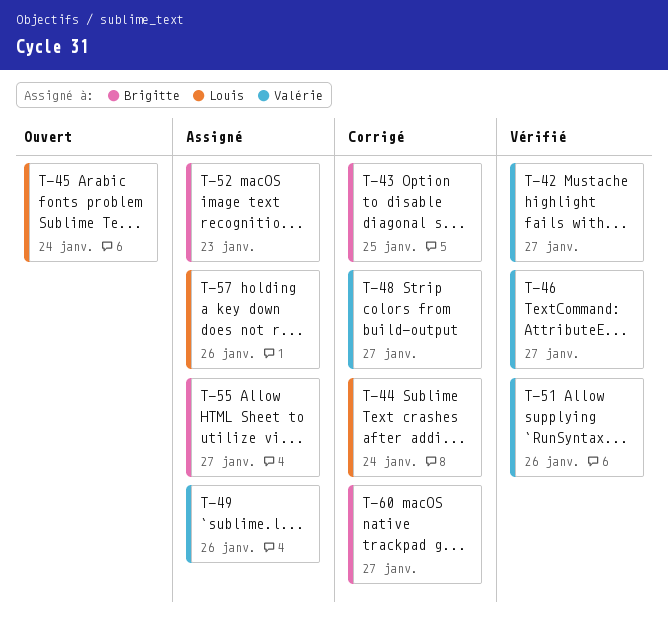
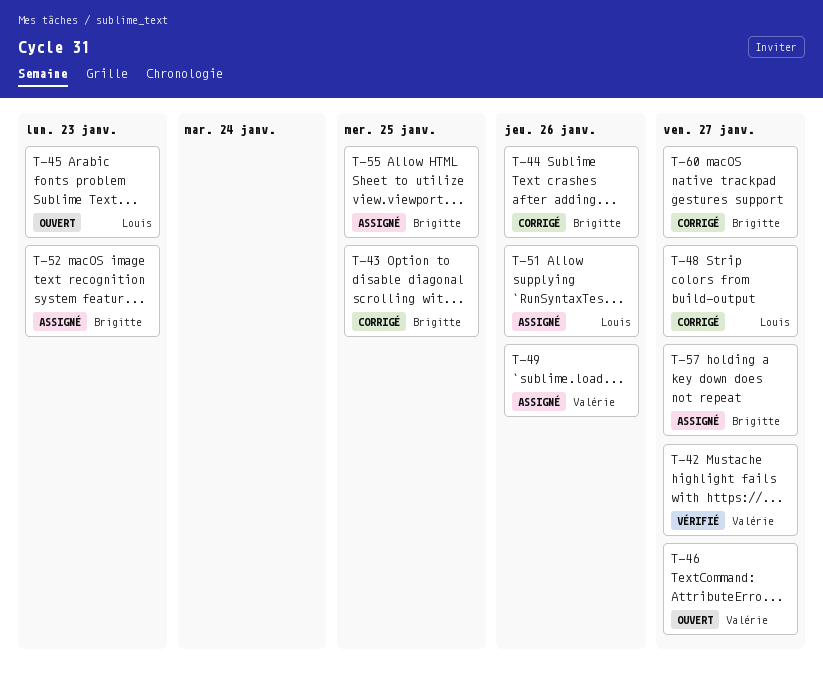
T-44, owner: Louis -> Brigitte
T-44, due: Jan 24 -> Jan 26
T-45, due: Jan 24 -> Jan 23
T-46, status: Vérifié -> Ouvert
T-48, owner: Valérie -> Louis
T-51, status: Vérifié -> Assigné
T-51, owner: Valérie -> Louis
T-55, due: Jan 27 -> Jan 25
T-57, owner: Louis -> Brigitte
T-57, due: Jan 26 -> Jan 27

